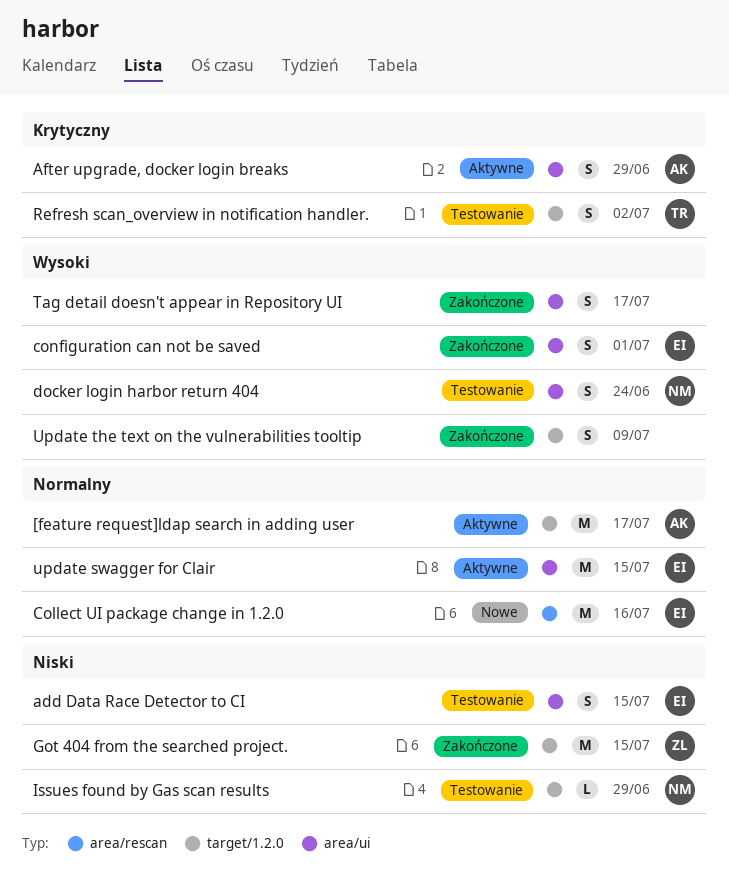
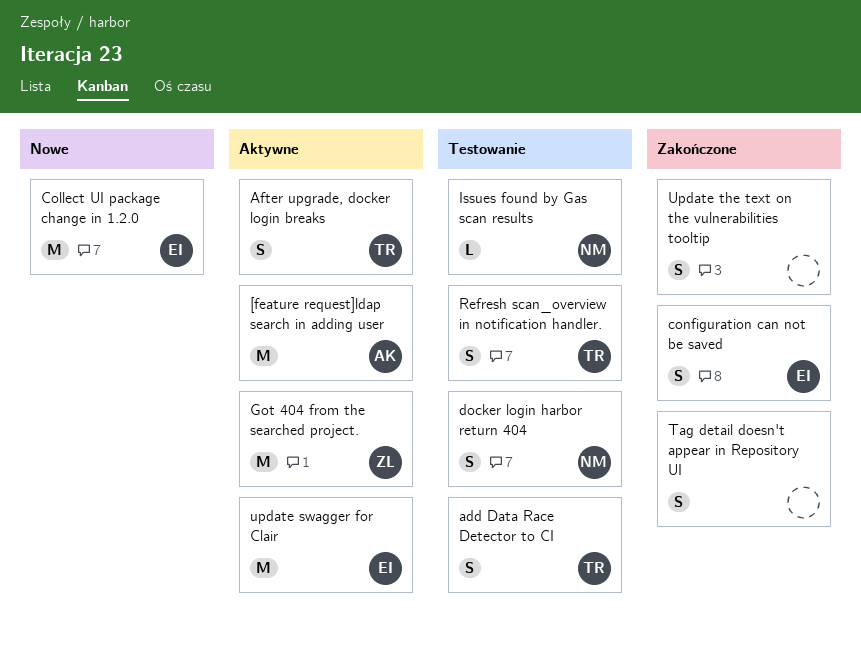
add Data Race Detector to CI, owner: EI -> TR
After upgrade, docker login breaks, owner: AK -> TR
Got 404 from the searched project., status: Zakończone -> Aktywne

